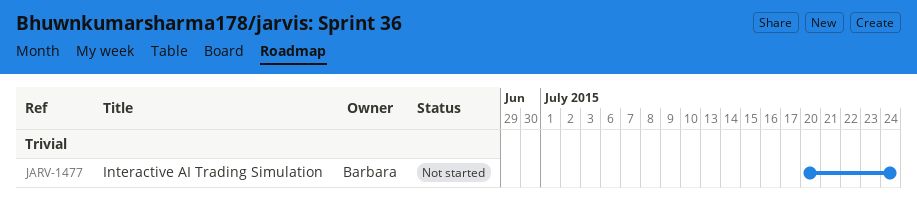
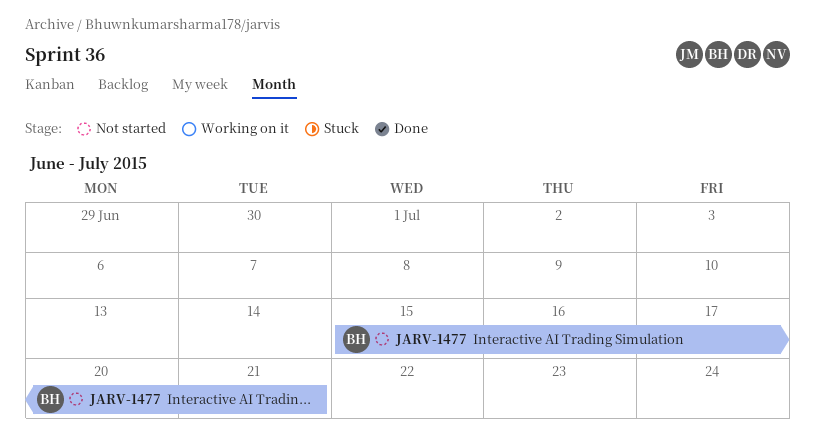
JARV-1477, start: Jul 20 -> Jul 15
JARV-1477, due: Jul 24 -> Jul 21

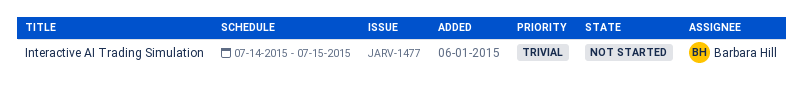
JARV-1477, start: Jul 15 -> Jul 14
JARV-1477, due: Jul 21 -> Jul 15

